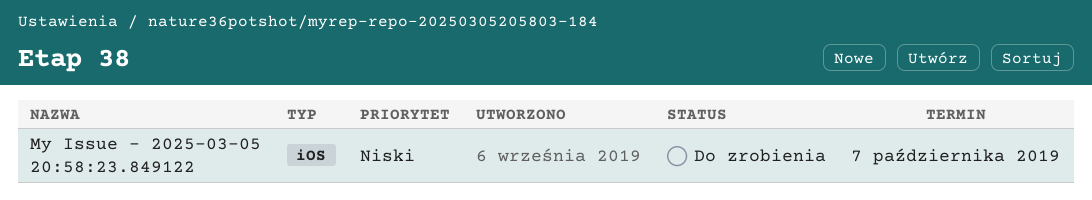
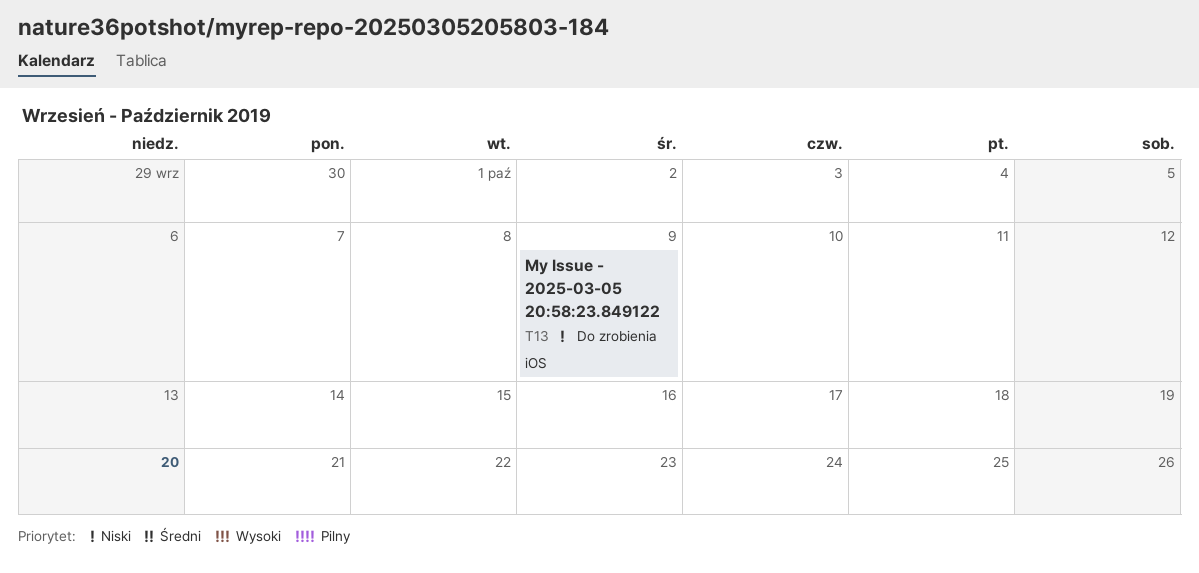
My Issue - 2025-03-05 20:58:23.849122, due: Oct 7 -> Oct 9

